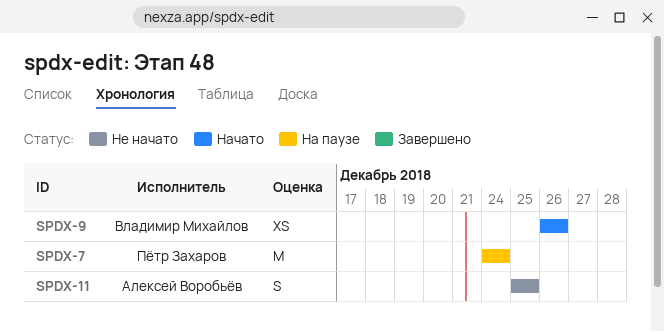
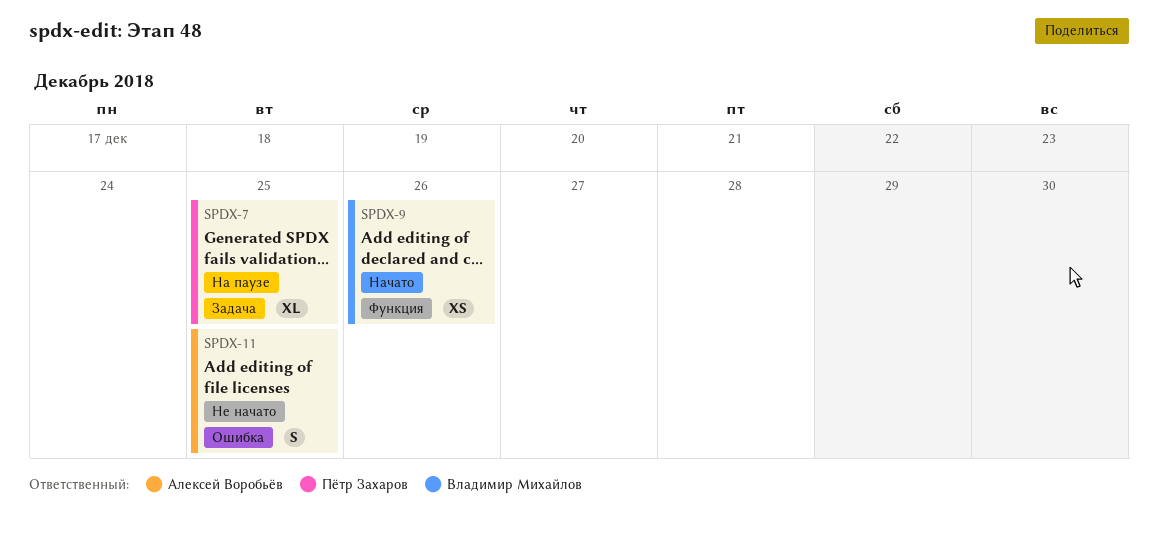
SPDX-7, estimate: M -> XL
SPDX-7, due: Dec 24 -> Dec 25

